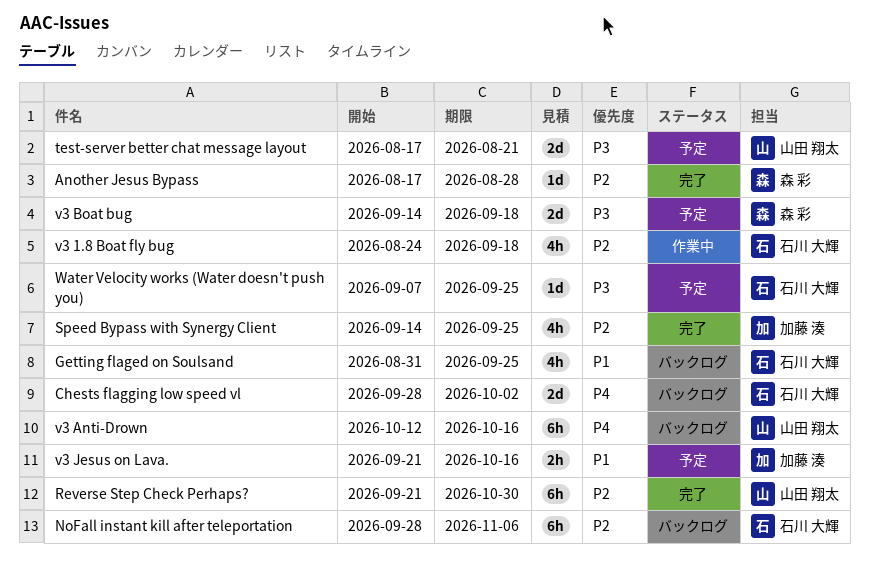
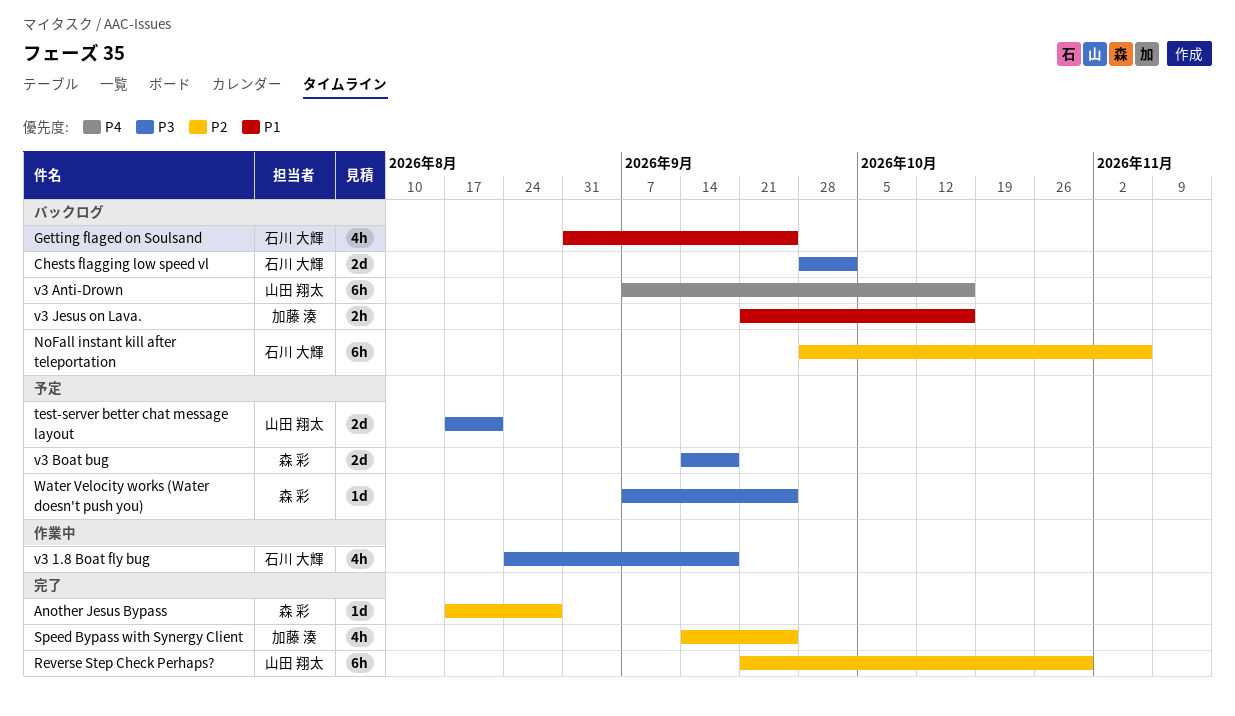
Chests flagging low speed vl, priority: P4 -> P3
v3 1.8 Boat fly bug, priority: P2 -> P3
v3 Anti-Drown, start: Oct 12 -> Sep 7
v3 Jesus on Lava., status: 予定 -> バックログ
Water Velocity works (Water doesn't push you), owner: 石川 大輝 -> 森 彩

